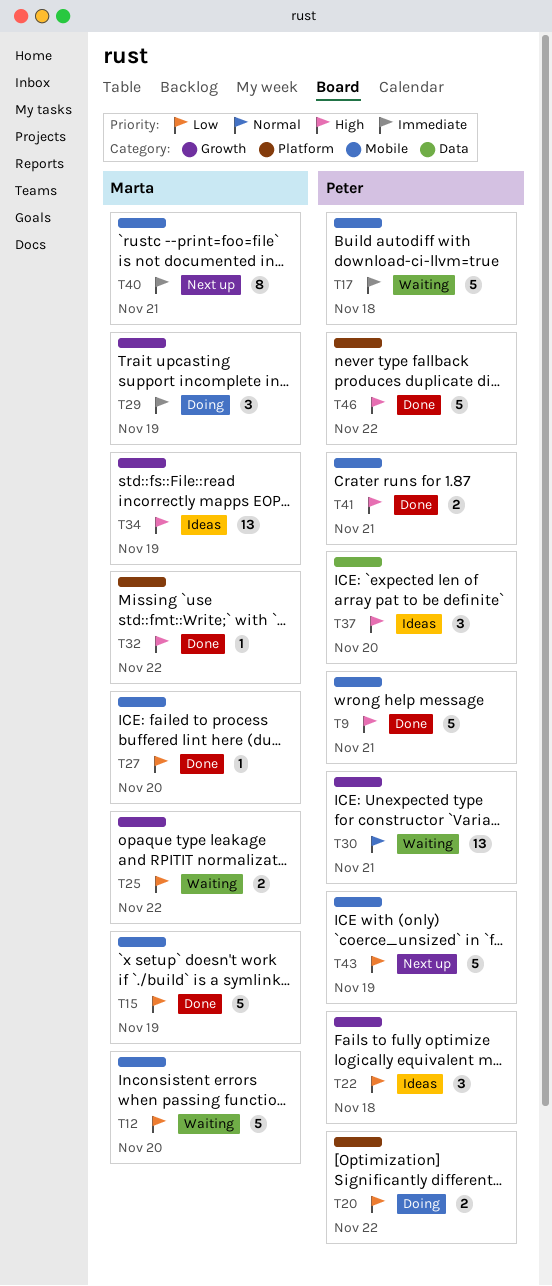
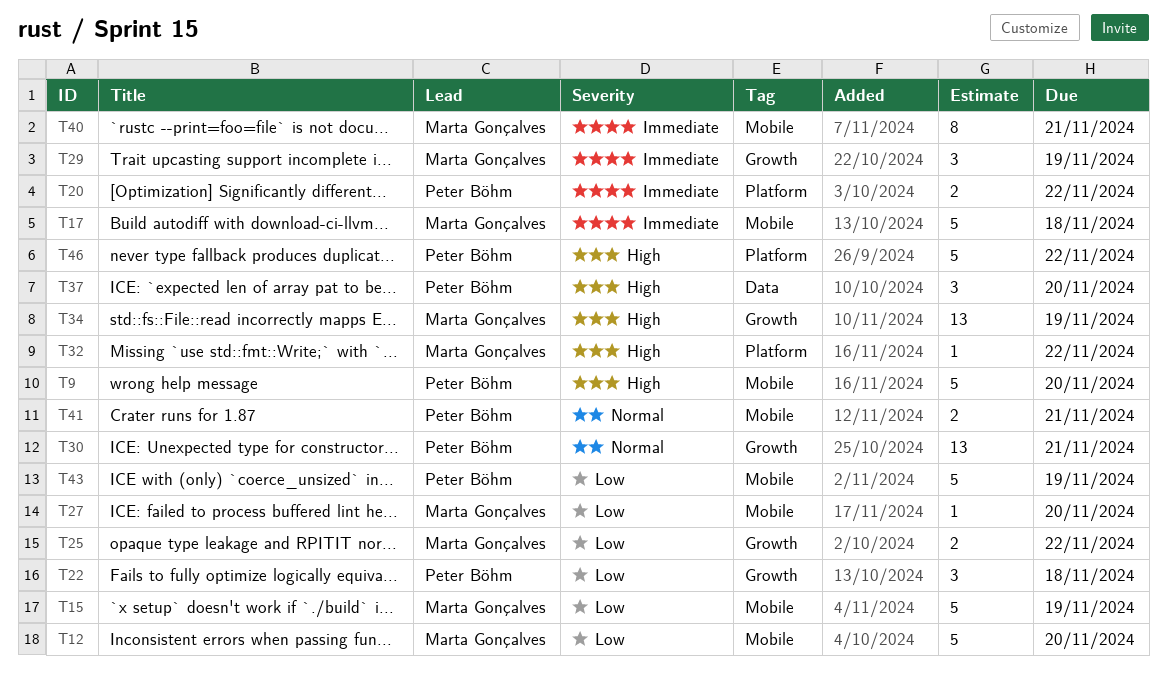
T9, due: Nov 21 -> Nov 20
T17, owner: Peter Böhm -> Marta Gonçalves
T20, priority: Low -> Immediate
T41, priority: High -> Normal

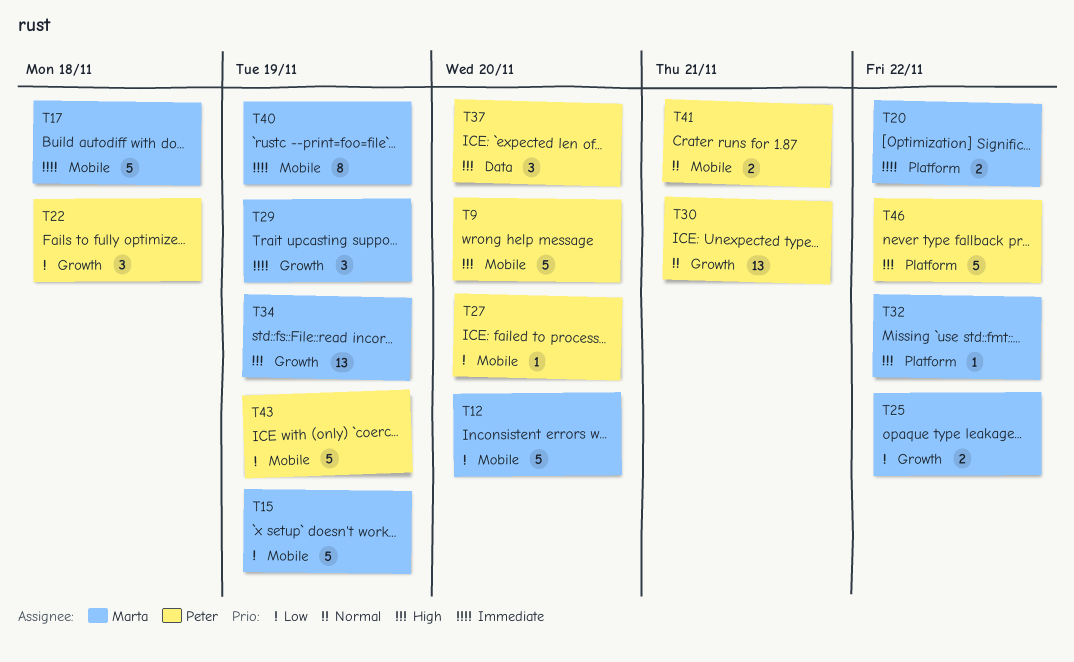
T20, owner: Peter Böhm -> Marta Gonçalves
T27, owner: Marta Gonçalves -> Peter Böhm
T40, due: Nov 21 -> Nov 19

